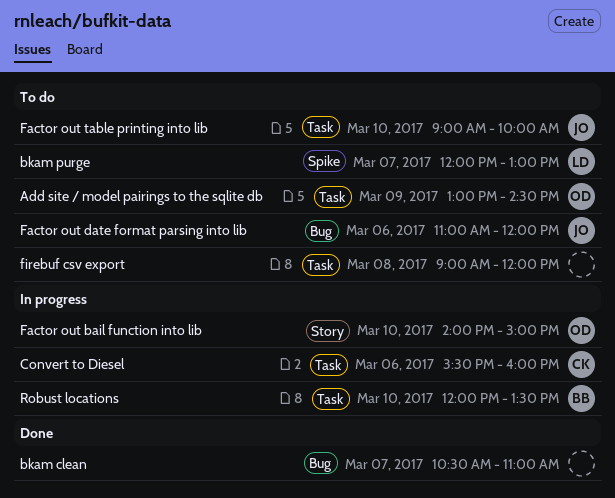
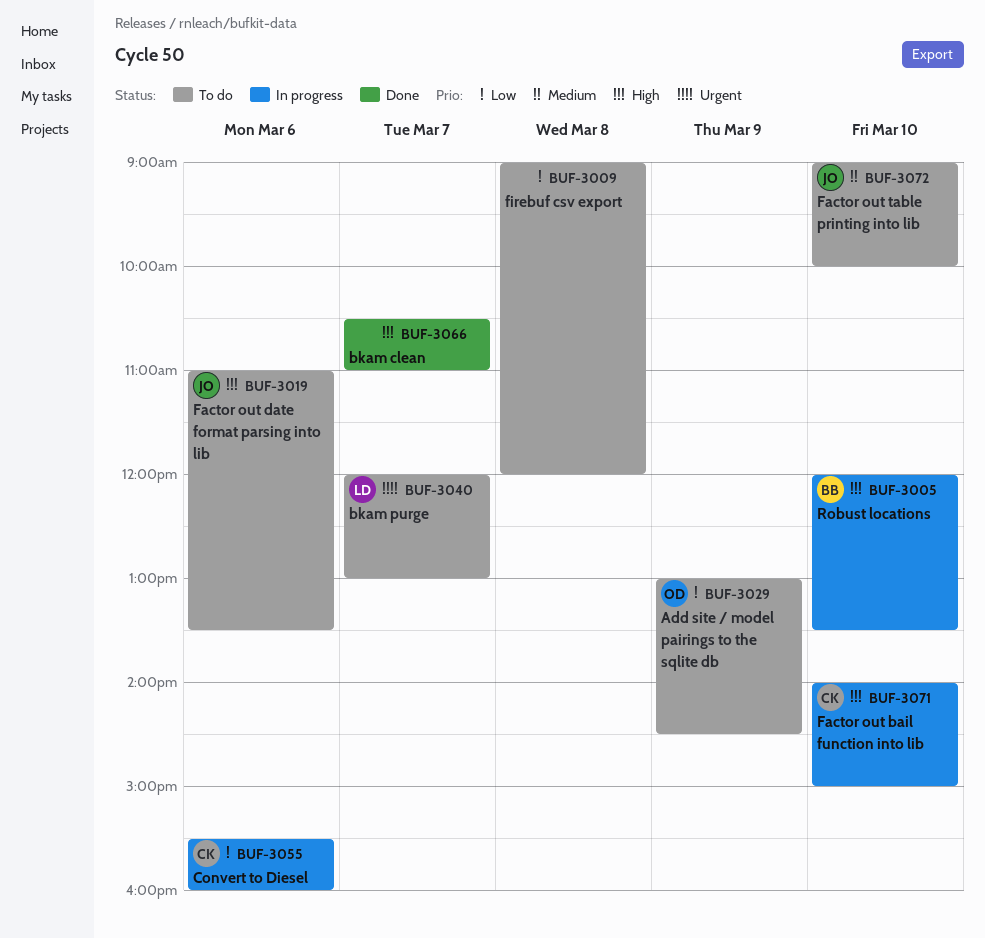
Factor out bail function into lib, owner: OD -> CK
Factor out date format parsing into lib, ends: 12:00 -> 13:30

